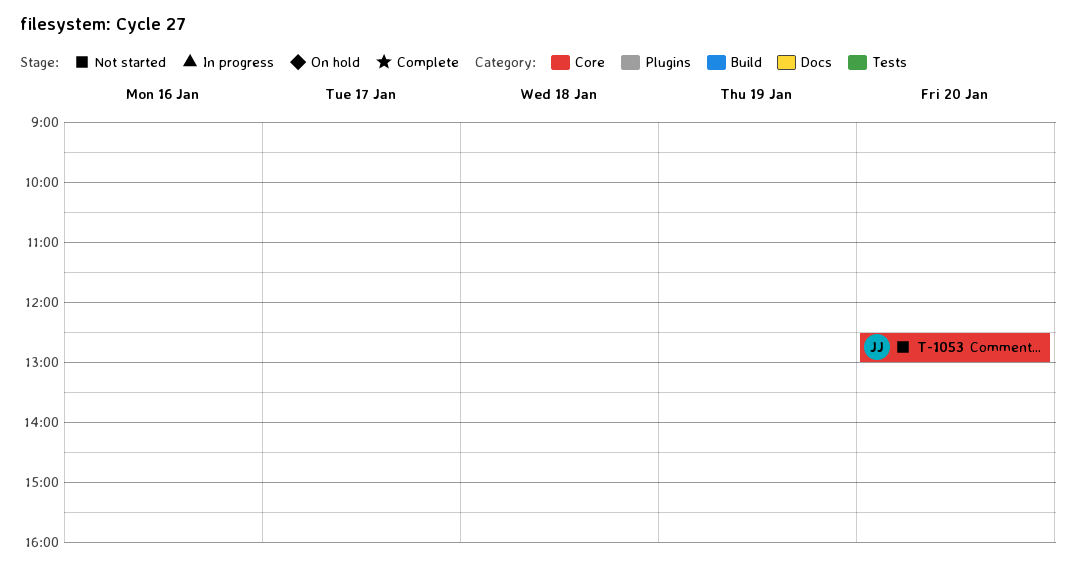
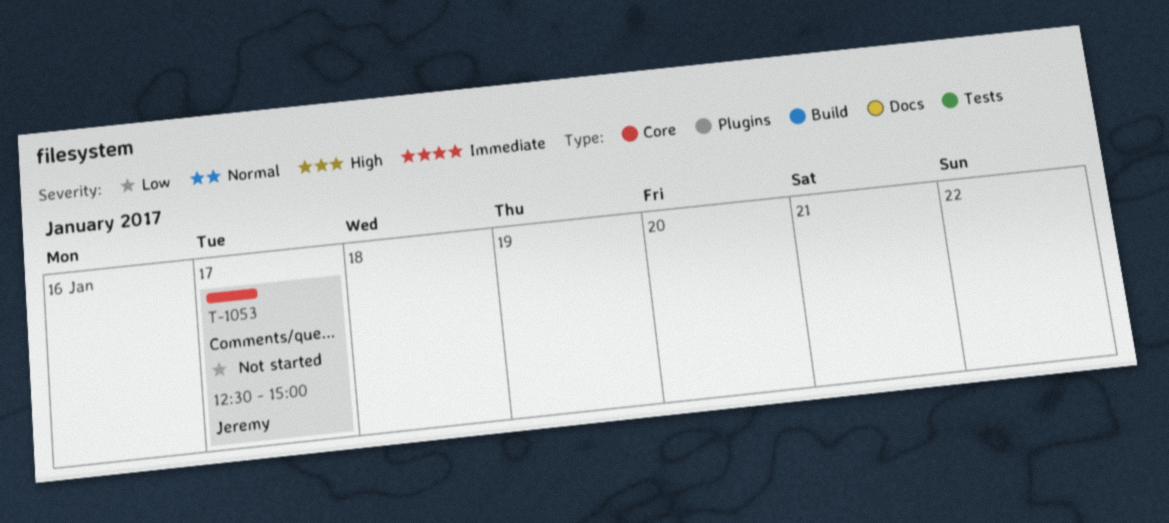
T-1053, day: Jan 20 -> Jan 17
T-1053, ends: 13:00 -> 15:00

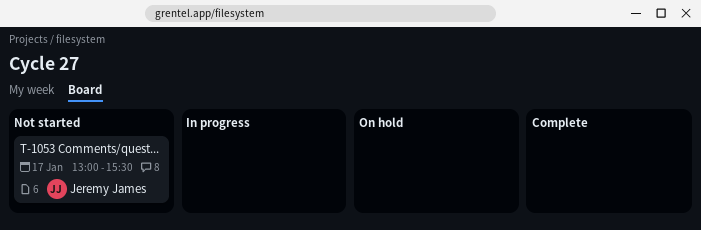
T-1053, begins: 12:30 -> 13:00
T-1053, ends: 15:00 -> 15:30

